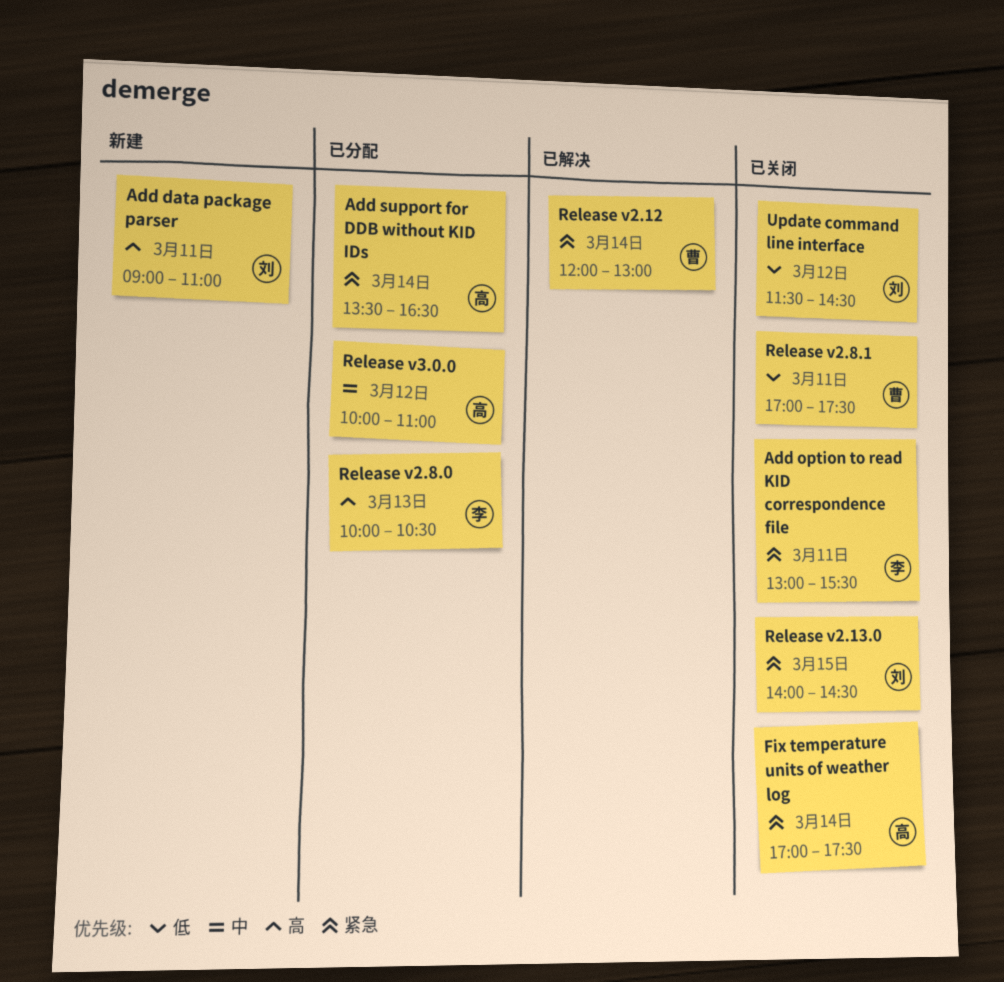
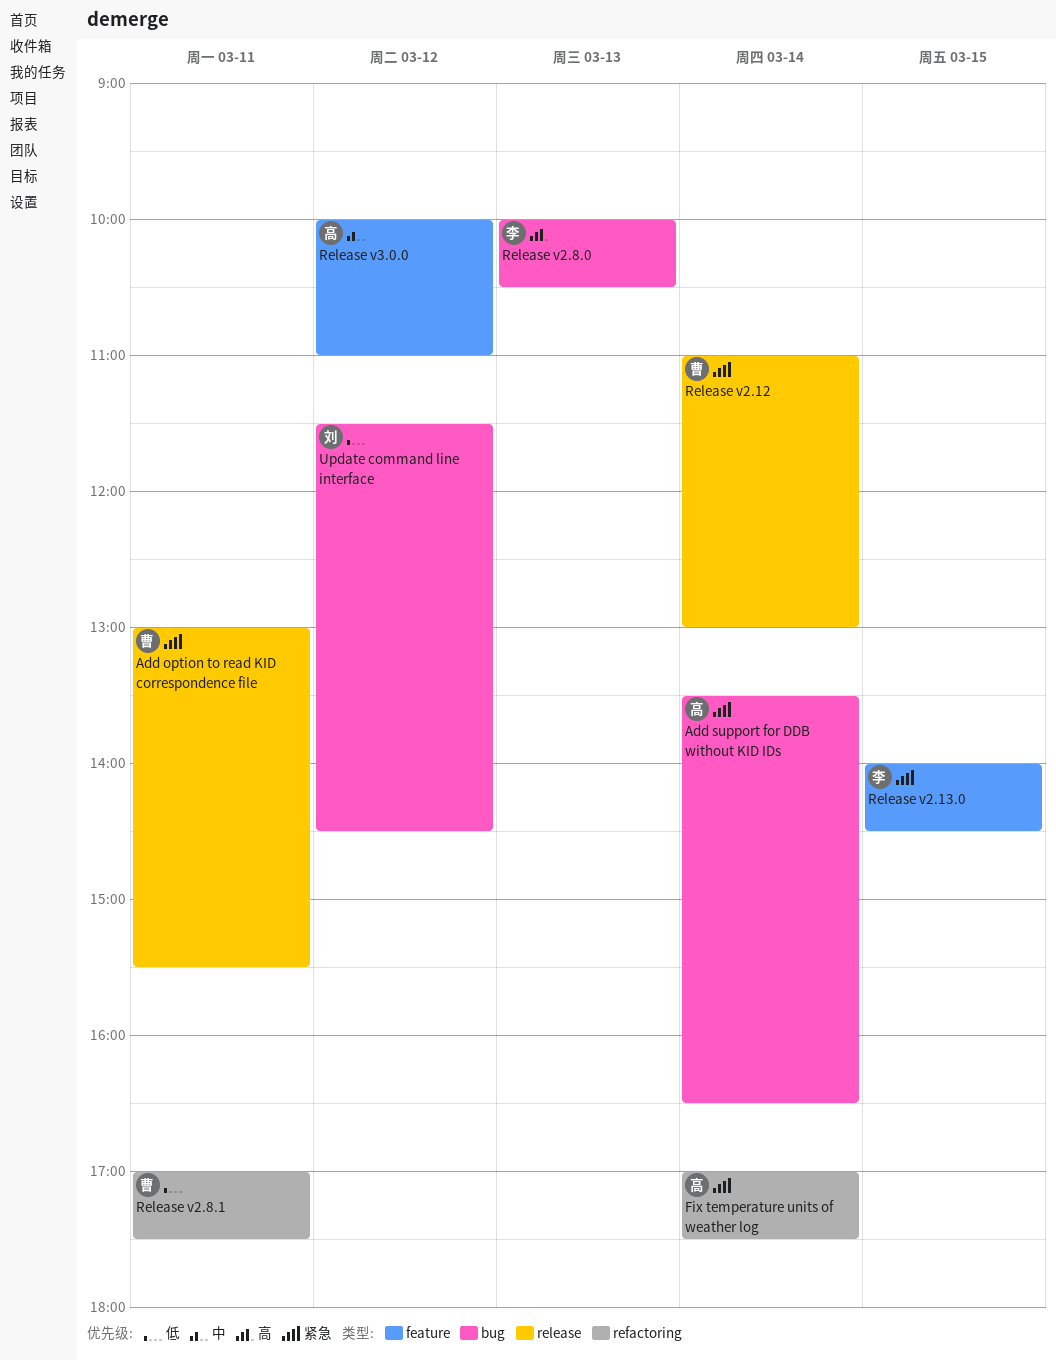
Add data package parser: present -> none
Add option to read KID correspondence file, owner: 李 -> 曹
Release v2.12, begins: 12:00 -> 11:00
Release v2.13.0, owner: 刘 -> 李

